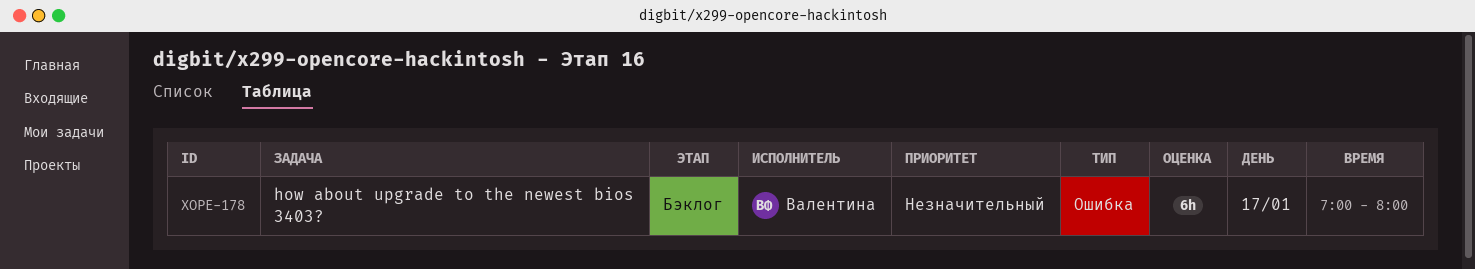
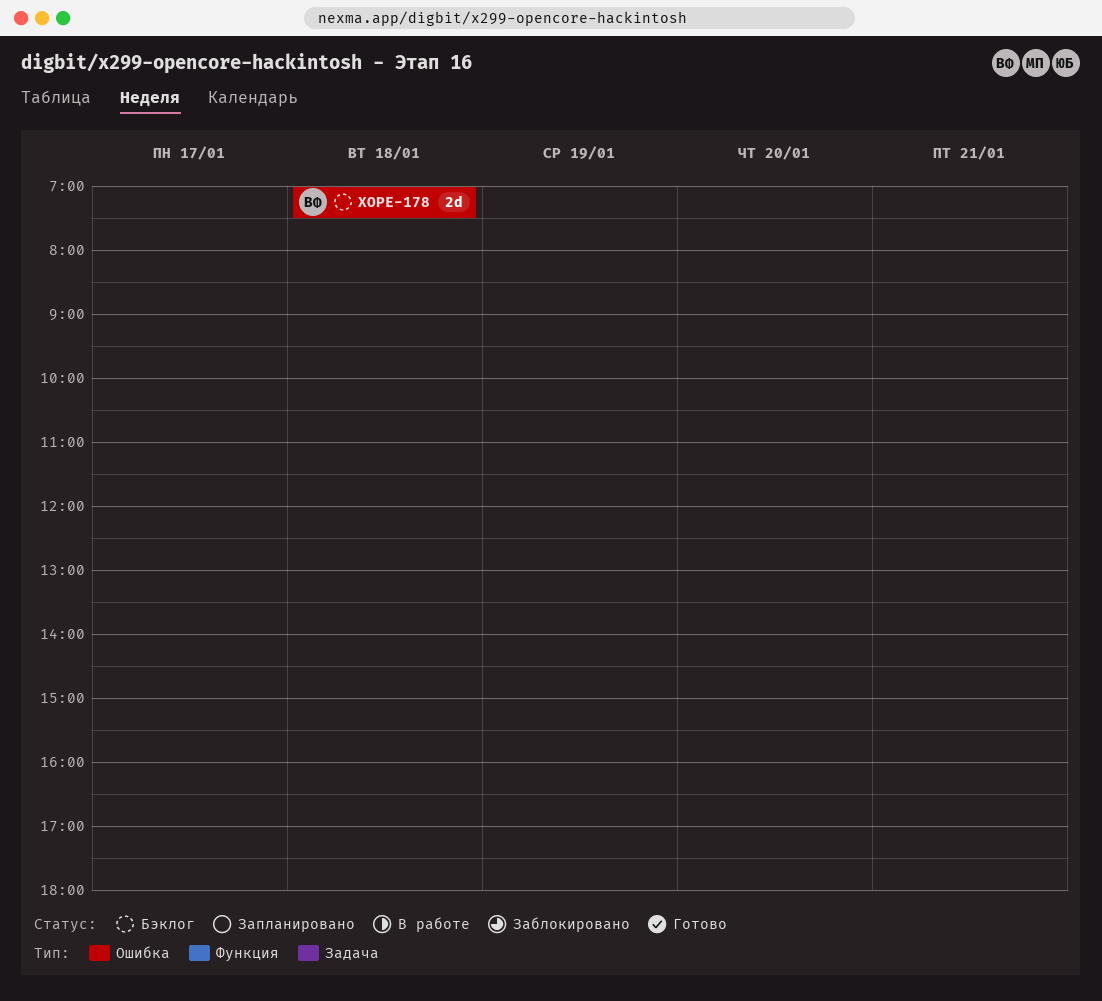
XOPE-178, estimate: 6h -> 2d
XOPE-178, day: Jan 17 -> Jan 18
XOPE-178, ends: 08:00 -> 07:30

